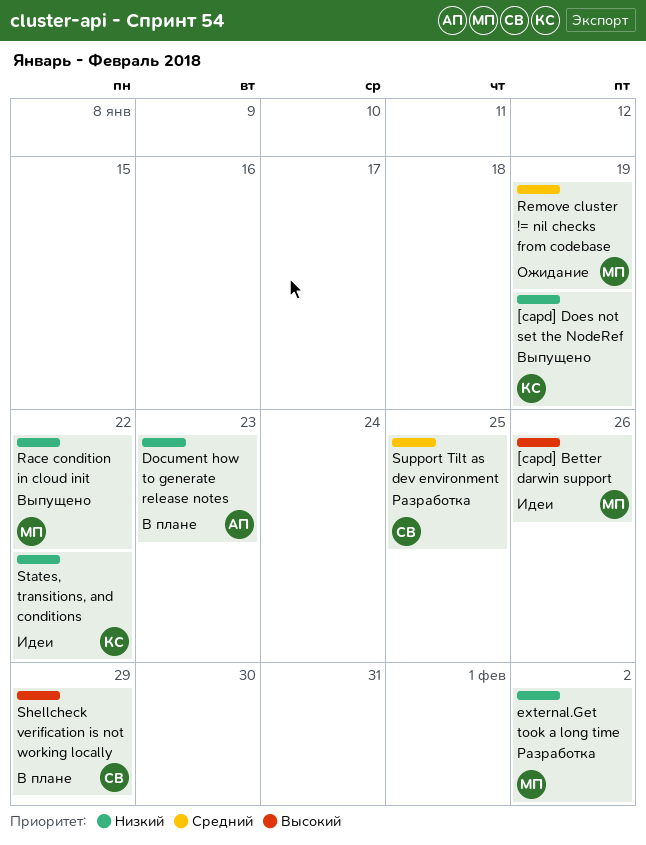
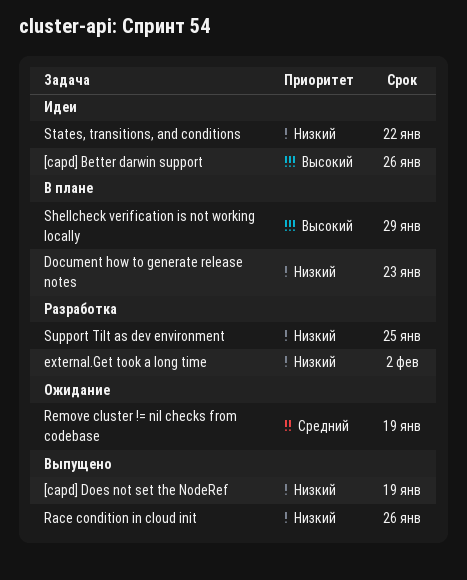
Race condition in cloud init, due: Jan 22 -> Jan 26
Support Tilt as dev environment, priority: Средний -> Низкий

